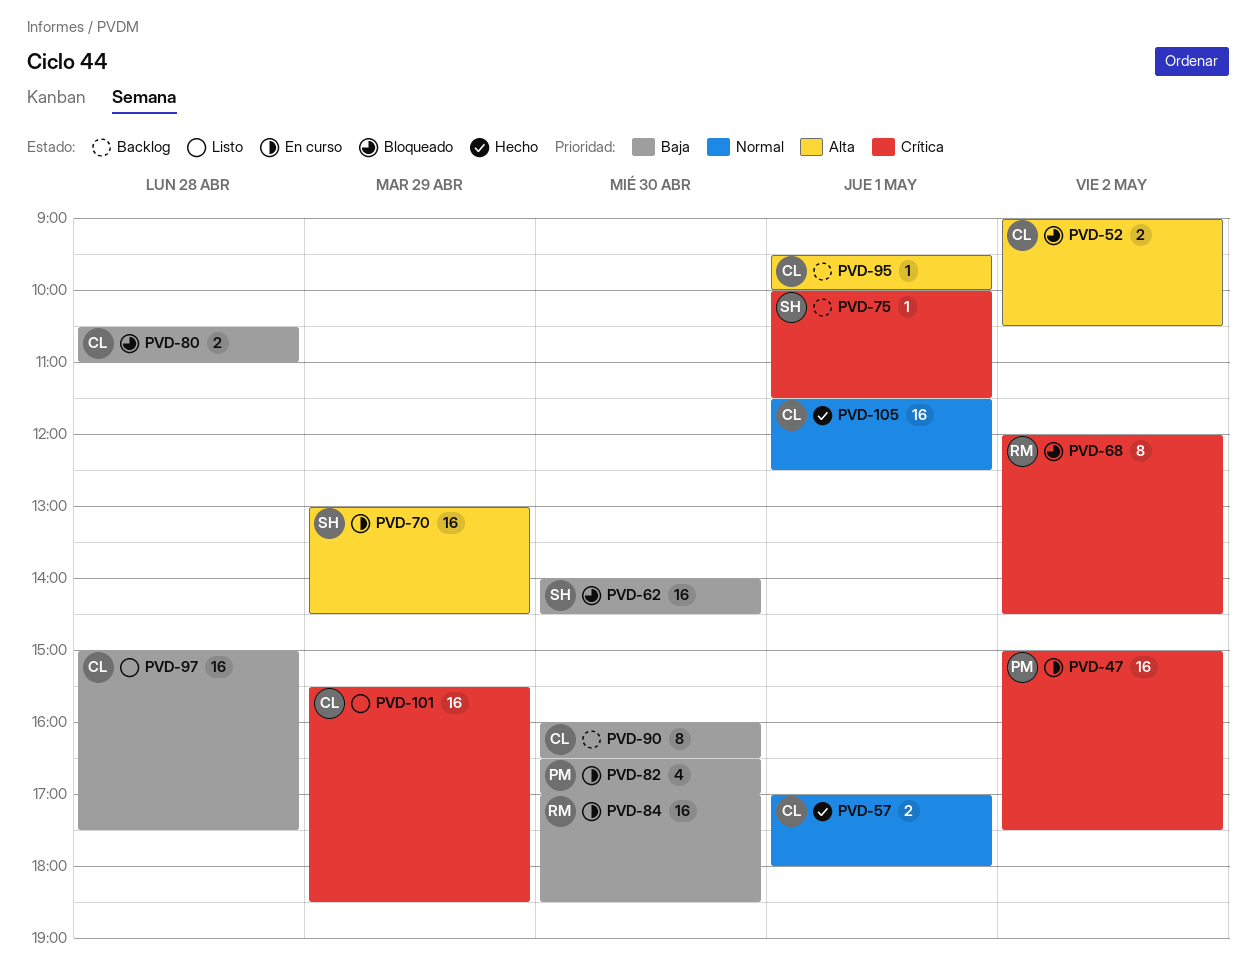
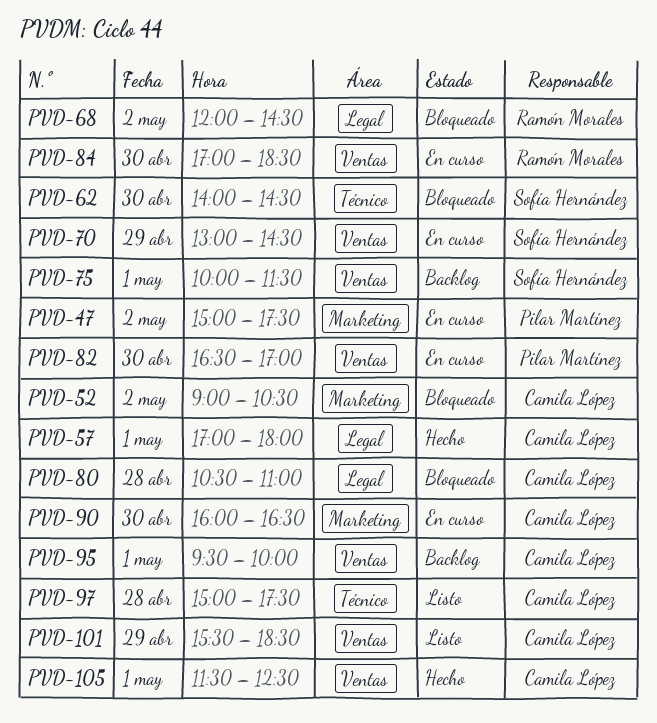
PVD-90, status: Backlog -> En curso

